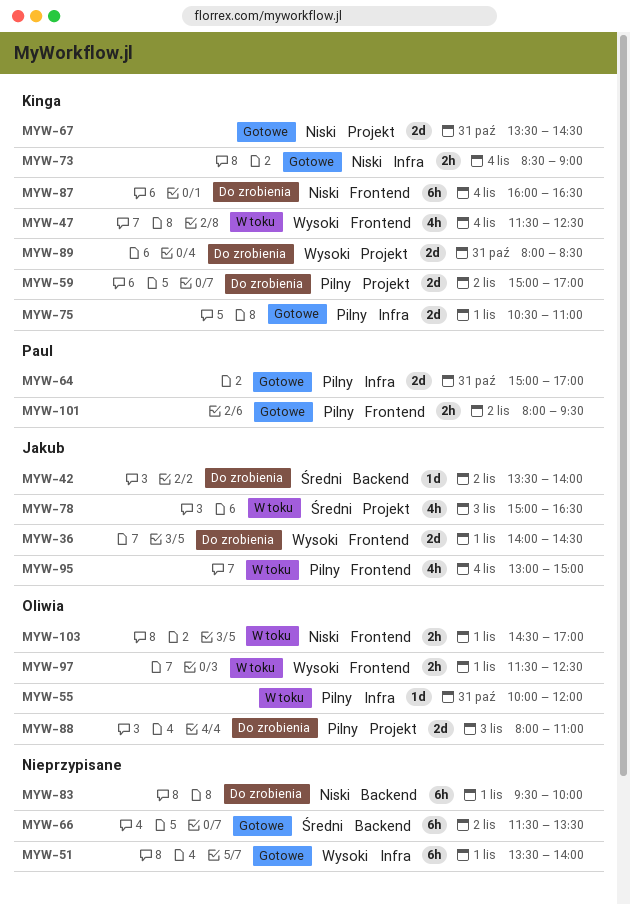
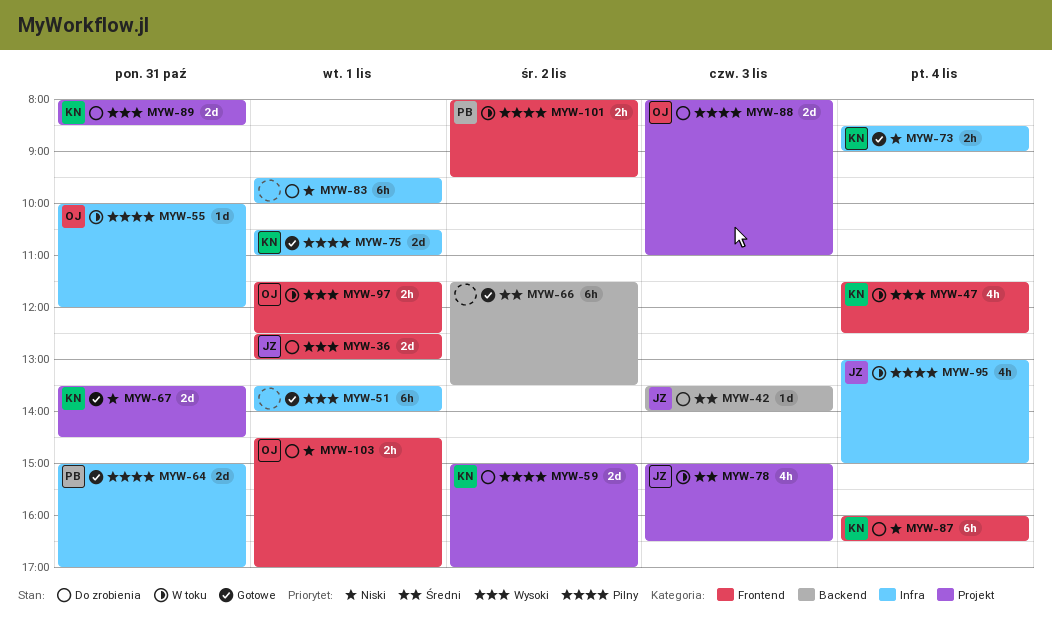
MYW-36, begins: 14:00 -> 12:30
MYW-36, ends: 14:30 -> 13:00
MYW-42, day: Nov 2 -> Nov 3
MYW-83, label: Backend -> Infra
MYW-95, label: Frontend -> Infra
MYW-101, status: Gotowe -> W toku
MYW-103, status: W toku -> Do zrobienia

